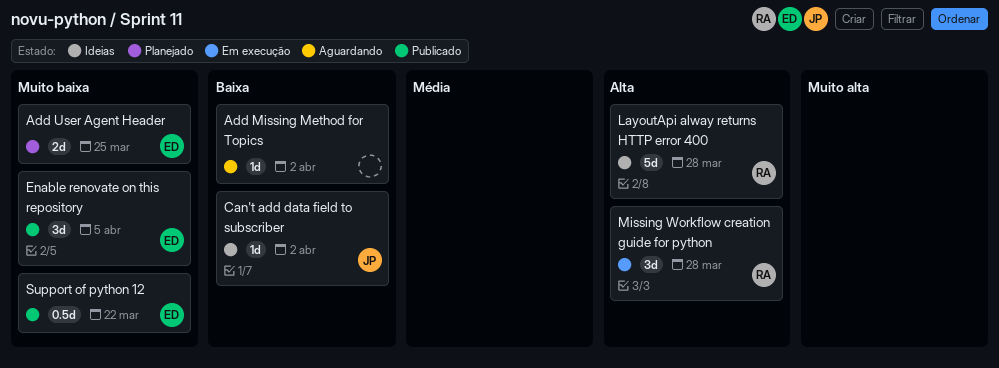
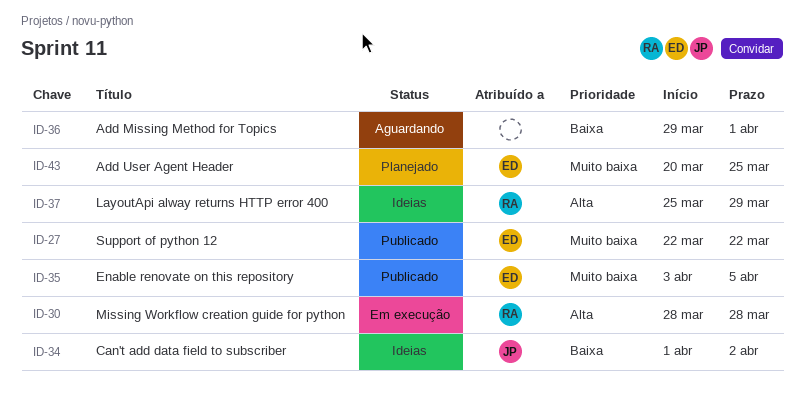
Add Missing Method for Topics, due: Apr 2 -> Apr 1
LayoutApi alway returns HTTP error 400, due: Mar 28 -> Mar 29

